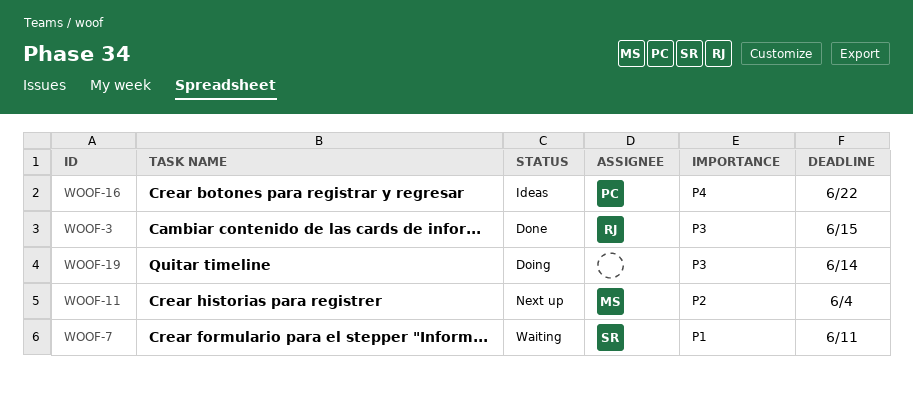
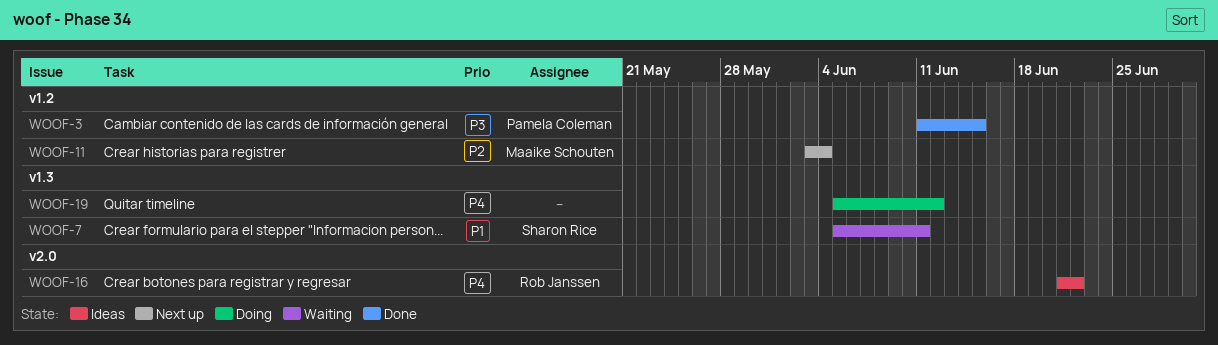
WOOF-3, owner: Rob Janssen -> Pamela Coleman
WOOF-16, owner: Pamela Coleman -> Rob Janssen
WOOF-19, priority: P3 -> P4
WOOF-19, due: Jun 14 -> Jun 12

